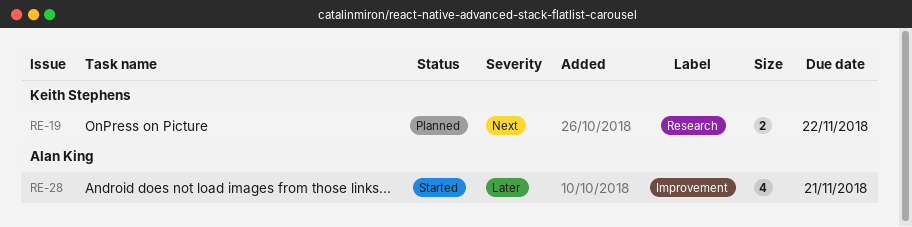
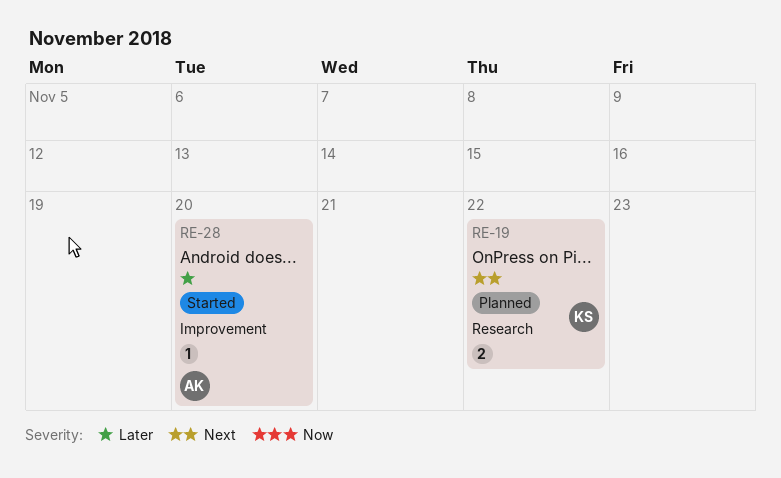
RE-28, estimate: 4 -> 1
RE-28, due: Nov 21 -> Nov 20

